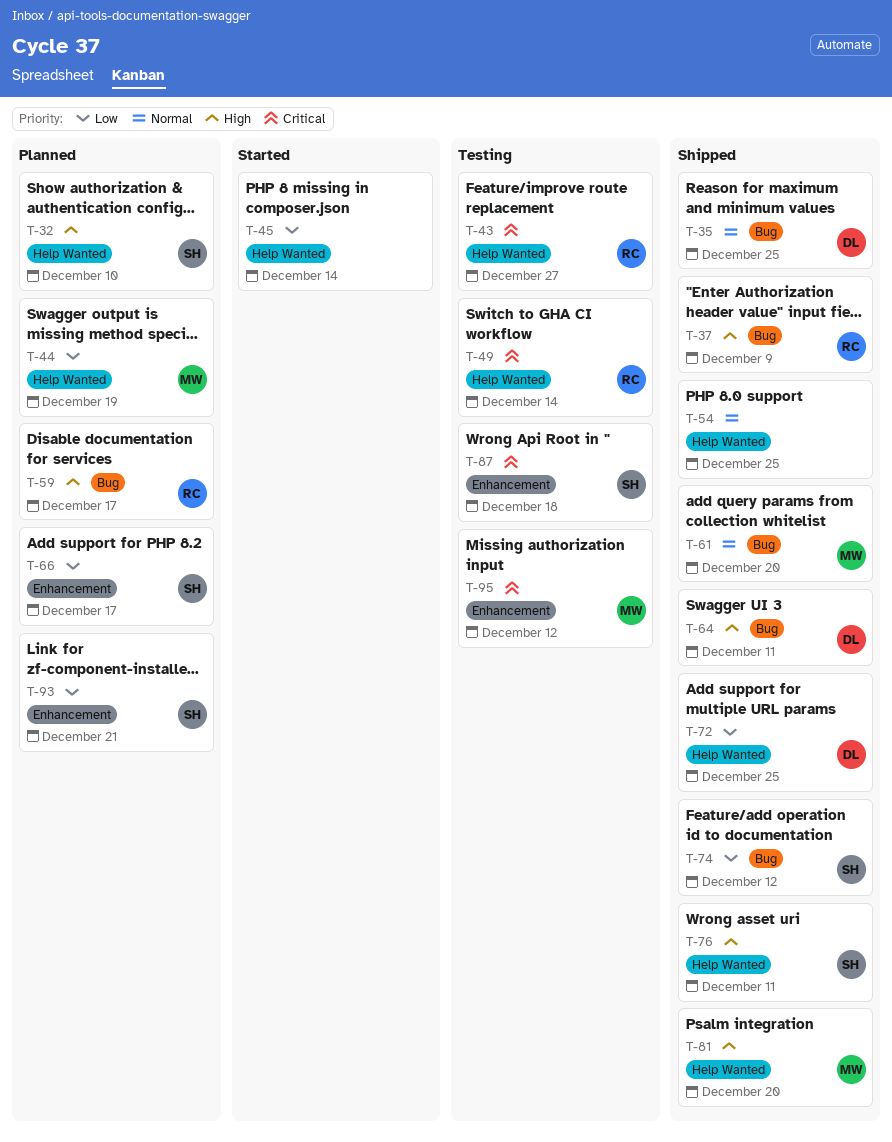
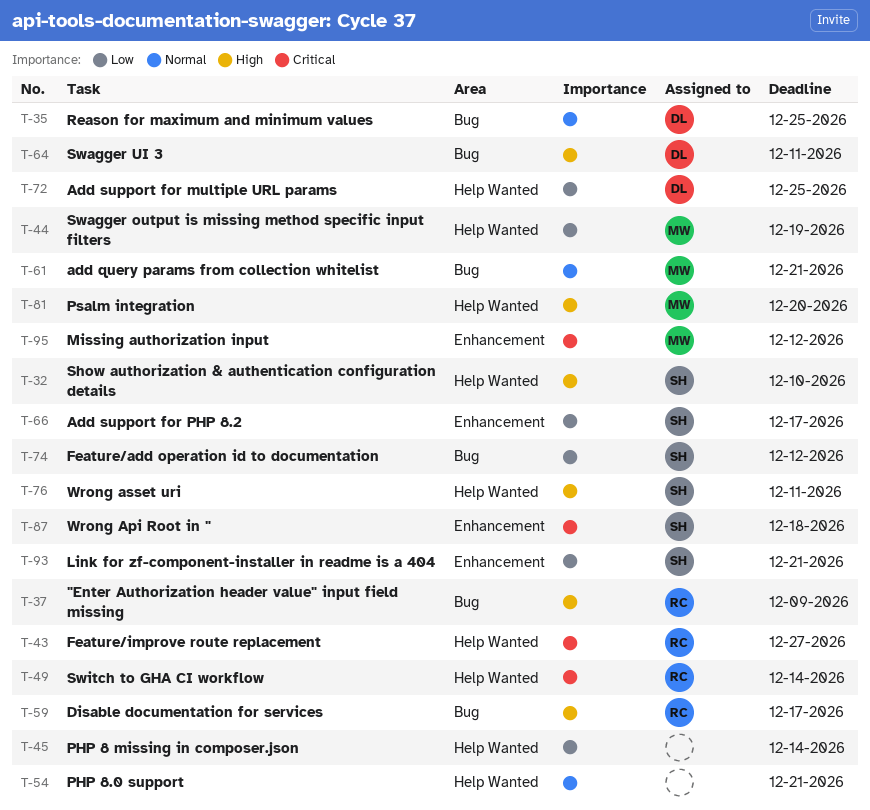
T-54, due: Dec 25 -> Dec 21
T-61, due: Dec 20 -> Dec 21

